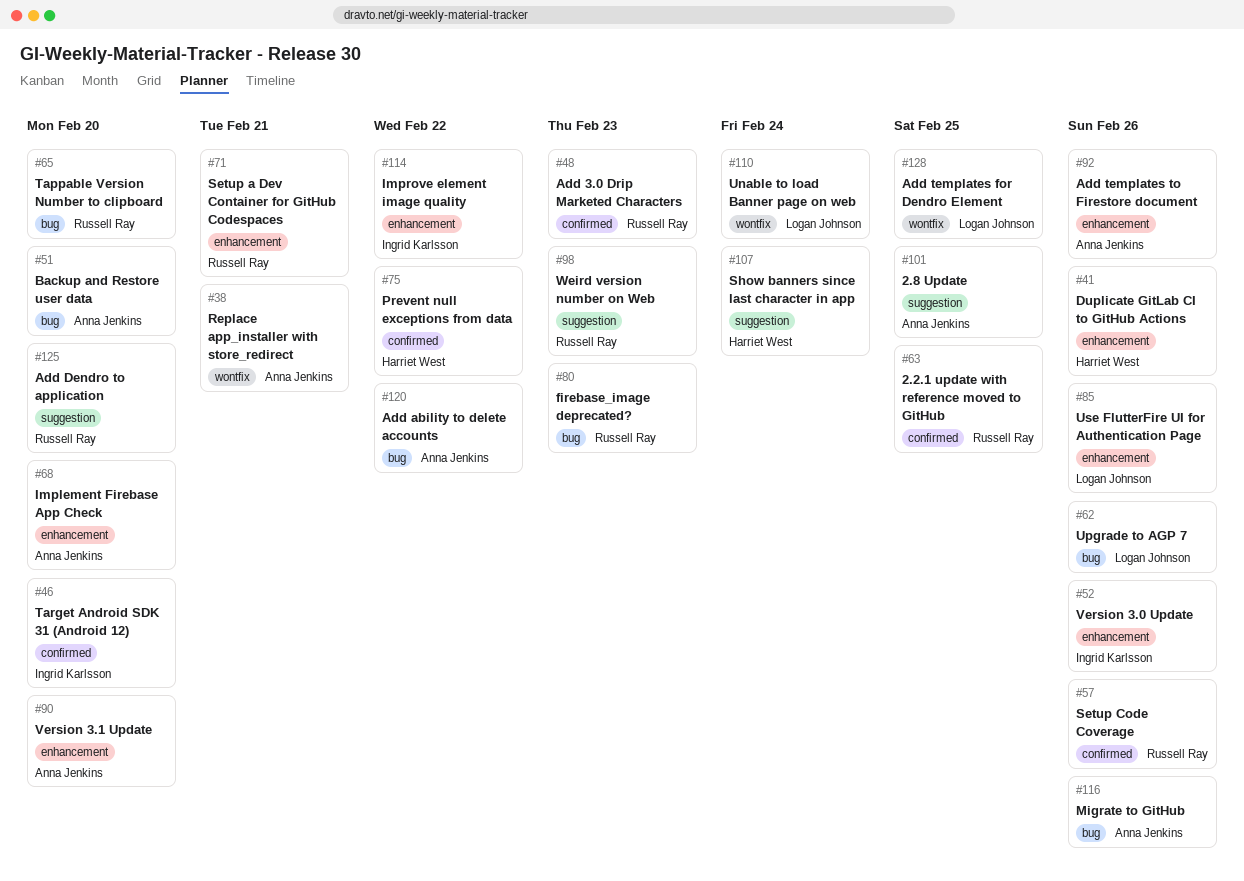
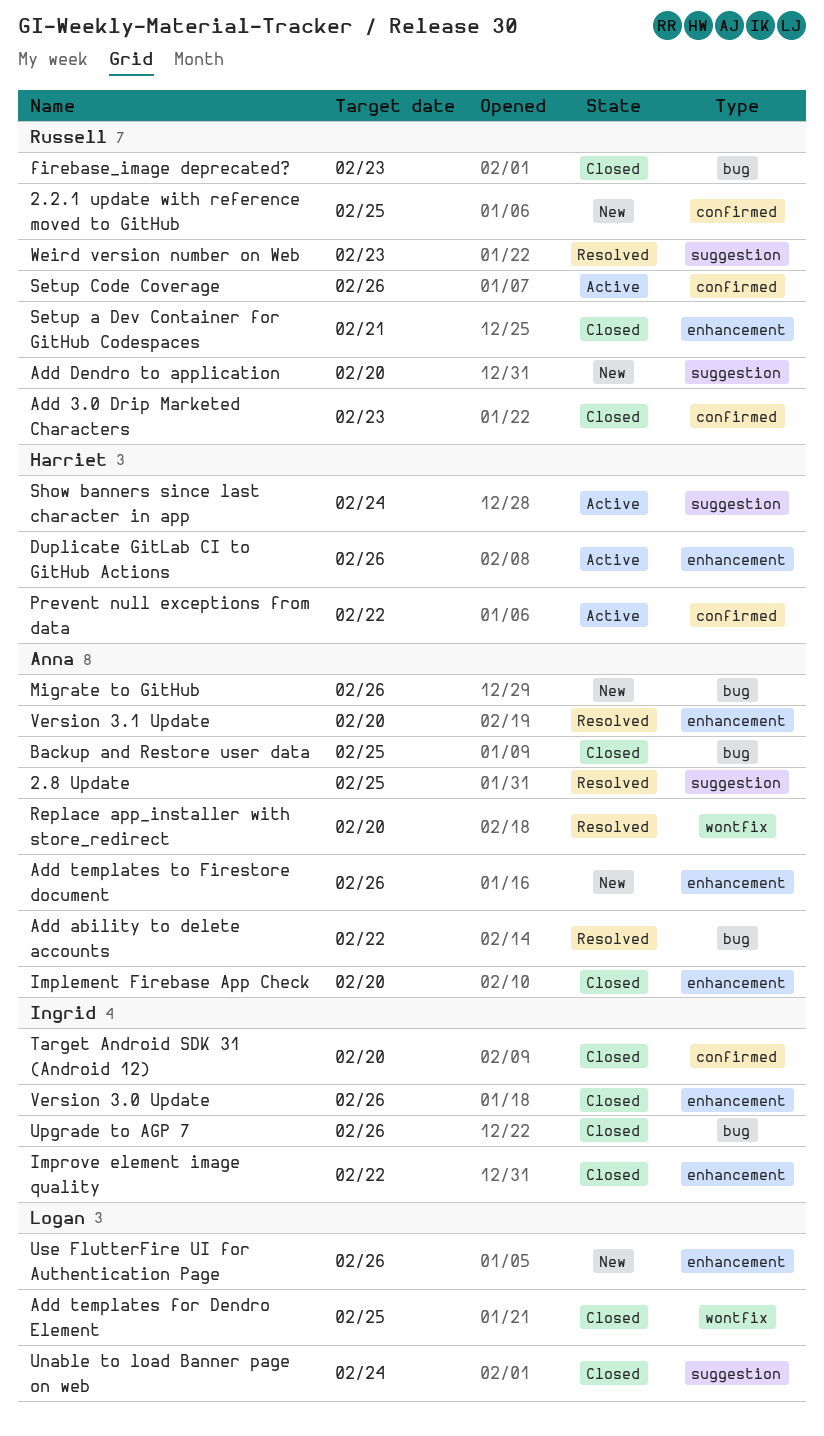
Backup and Restore user data, due: Feb 20 -> Feb 25
Replace app_installer with store_redirect, due: Feb 21 -> Feb 20
Tappable Version Number to clipboard: present -> none
Unable to load Banner page on web, label: wontfix -> suggestion
Upgrade to AGP 7, owner: Logan Johnson -> Ingrid Karlsson

